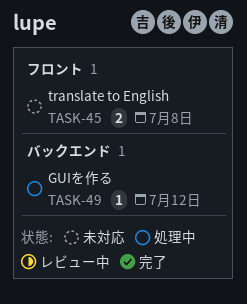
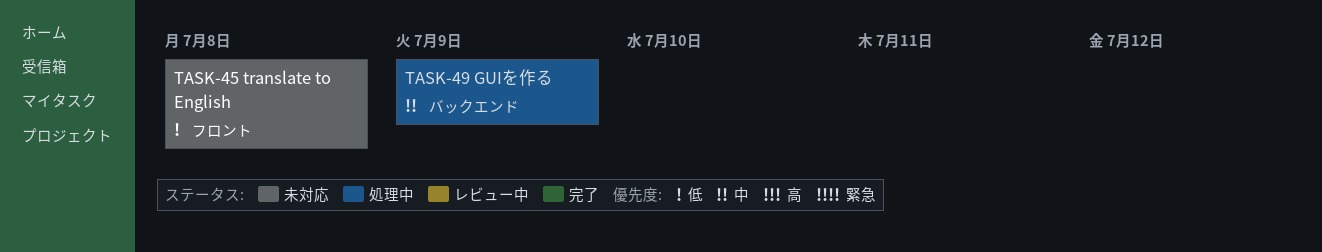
TASK-49, due: Jul 12 -> Jul 9

